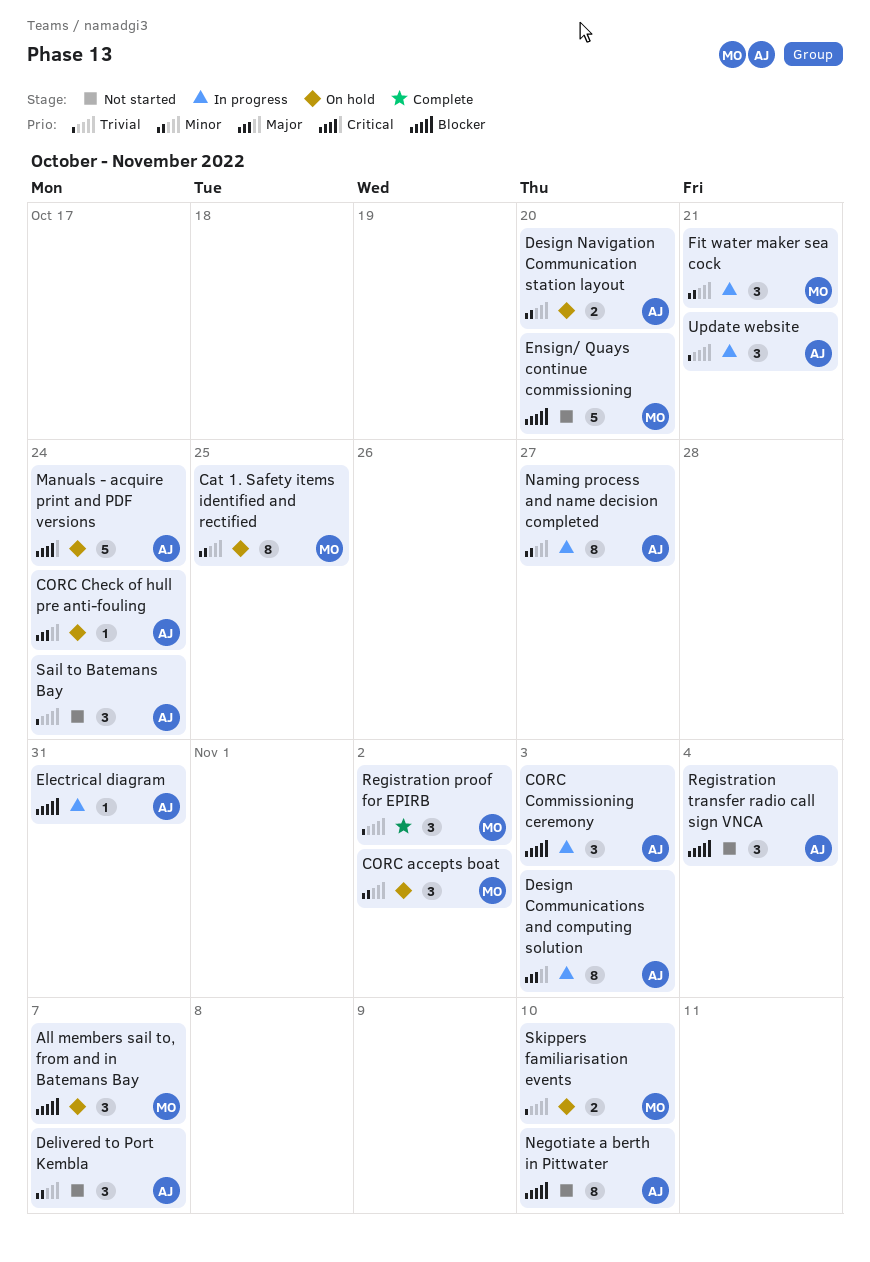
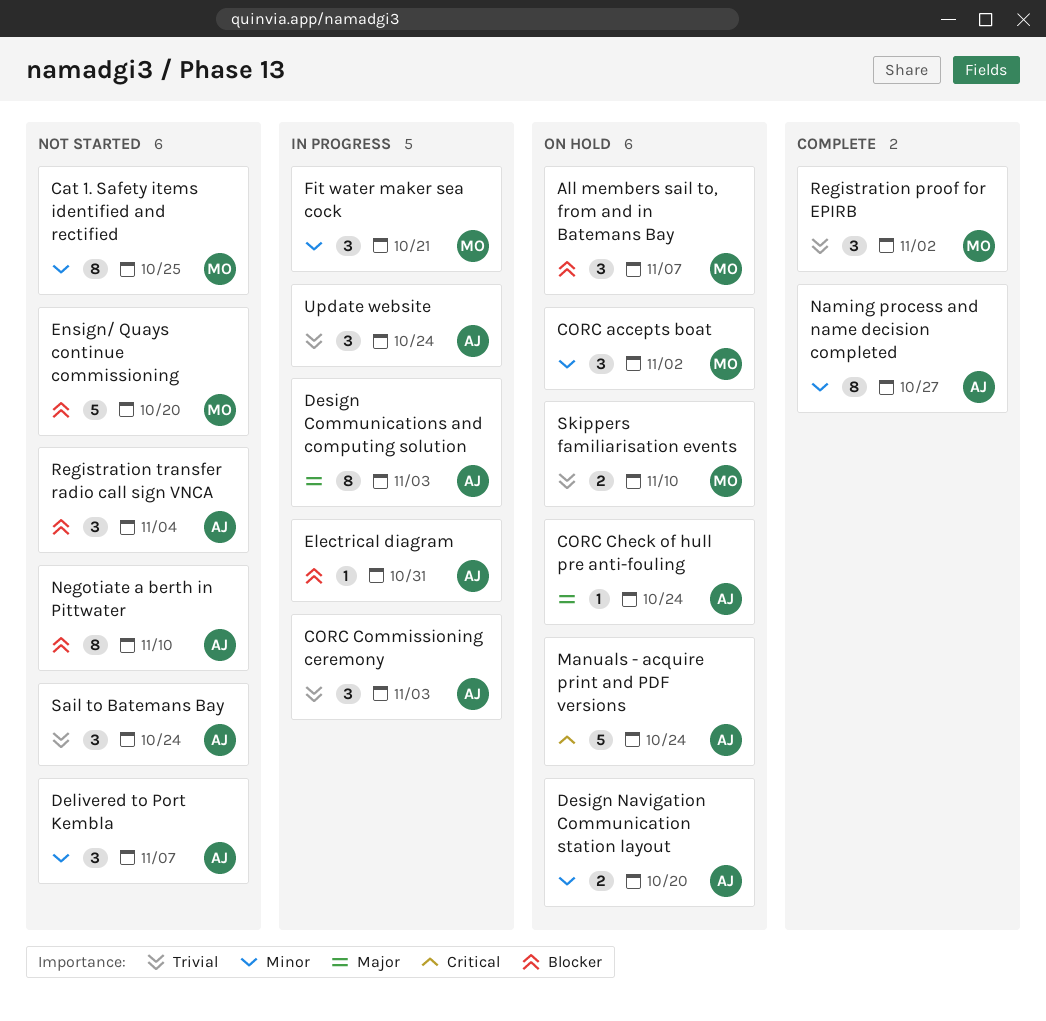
Cat 1. Safety items identified and rectified, status: On hold -> Not started
CORC Commissioning ceremony, priority: Blocker -> Trivial
Naming process and name decision completed, status: In progress -> Complete
Update website, due: Oct 21 -> Oct 24

